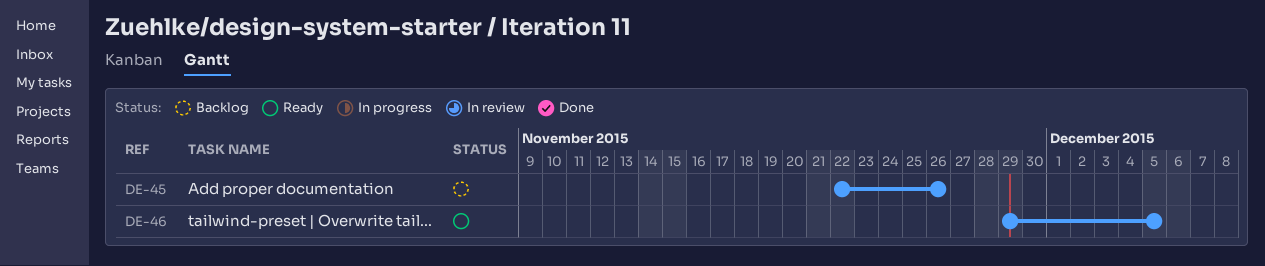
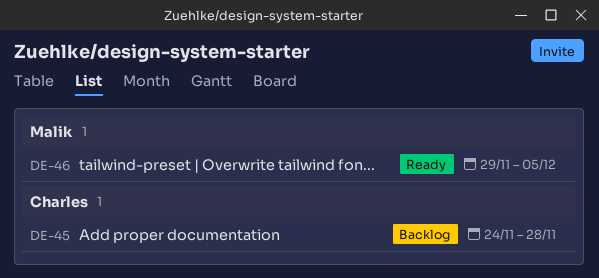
DE-45, start: Nov 22 -> Nov 24
DE-45, due: Nov 26 -> Nov 28

